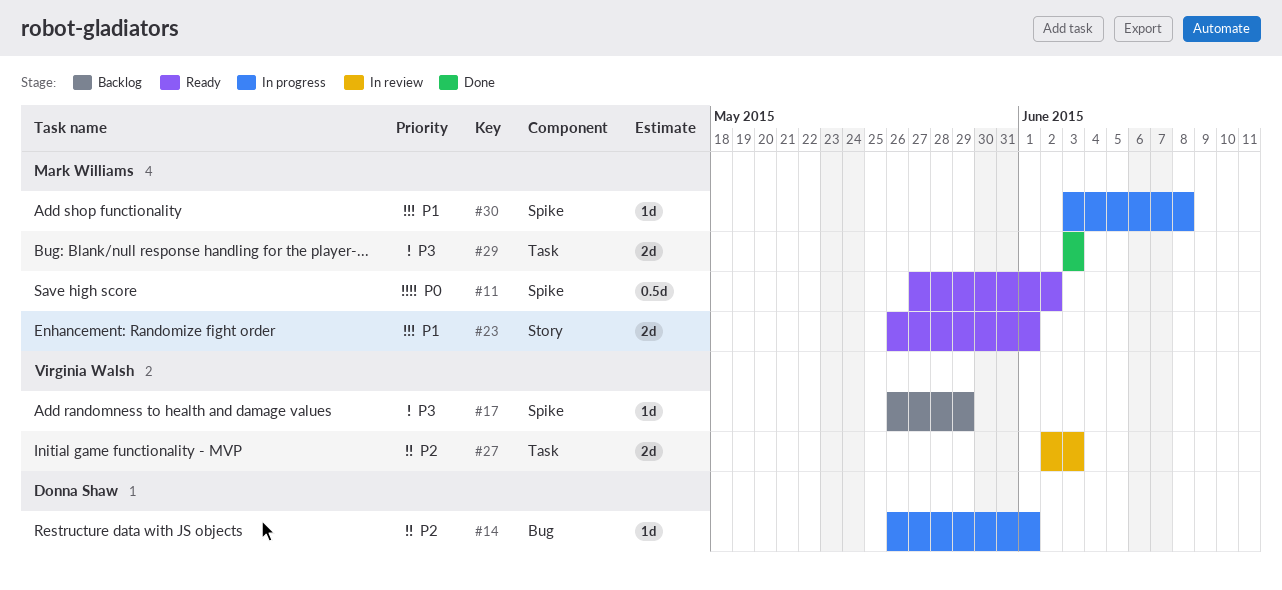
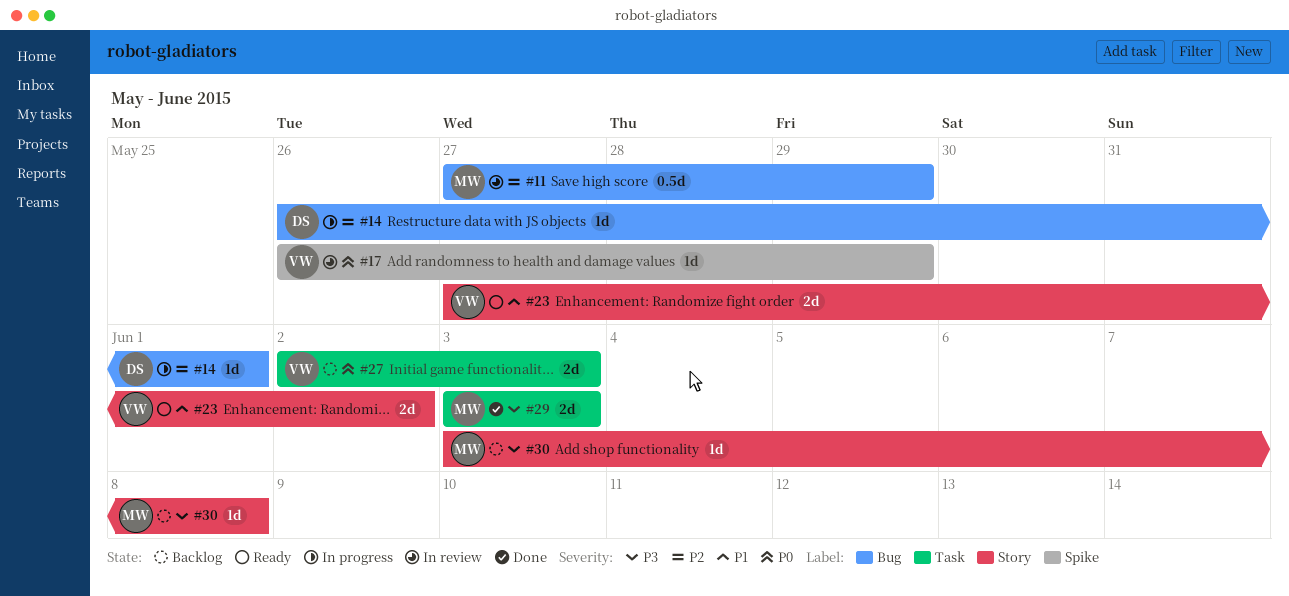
#11, status: Ready -> In review
#11, priority: P0 -> P2
#11, label: Spike -> Bug
#11, due: Jun 2 -> May 29
#17, status: Backlog -> In review
#17, priority: P3 -> P0
#23, owner: Mark Williams -> Virginia Walsh
#23, start: May 26 -> May 27
#23, due: Jun 1 -> Jun 2
#27, status: In review -> Backlog
#27, priority: P2 -> P0
#30, status: In progress -> Backlog
#30, priority: P1 -> P3
#30, label: Spike -> Story

